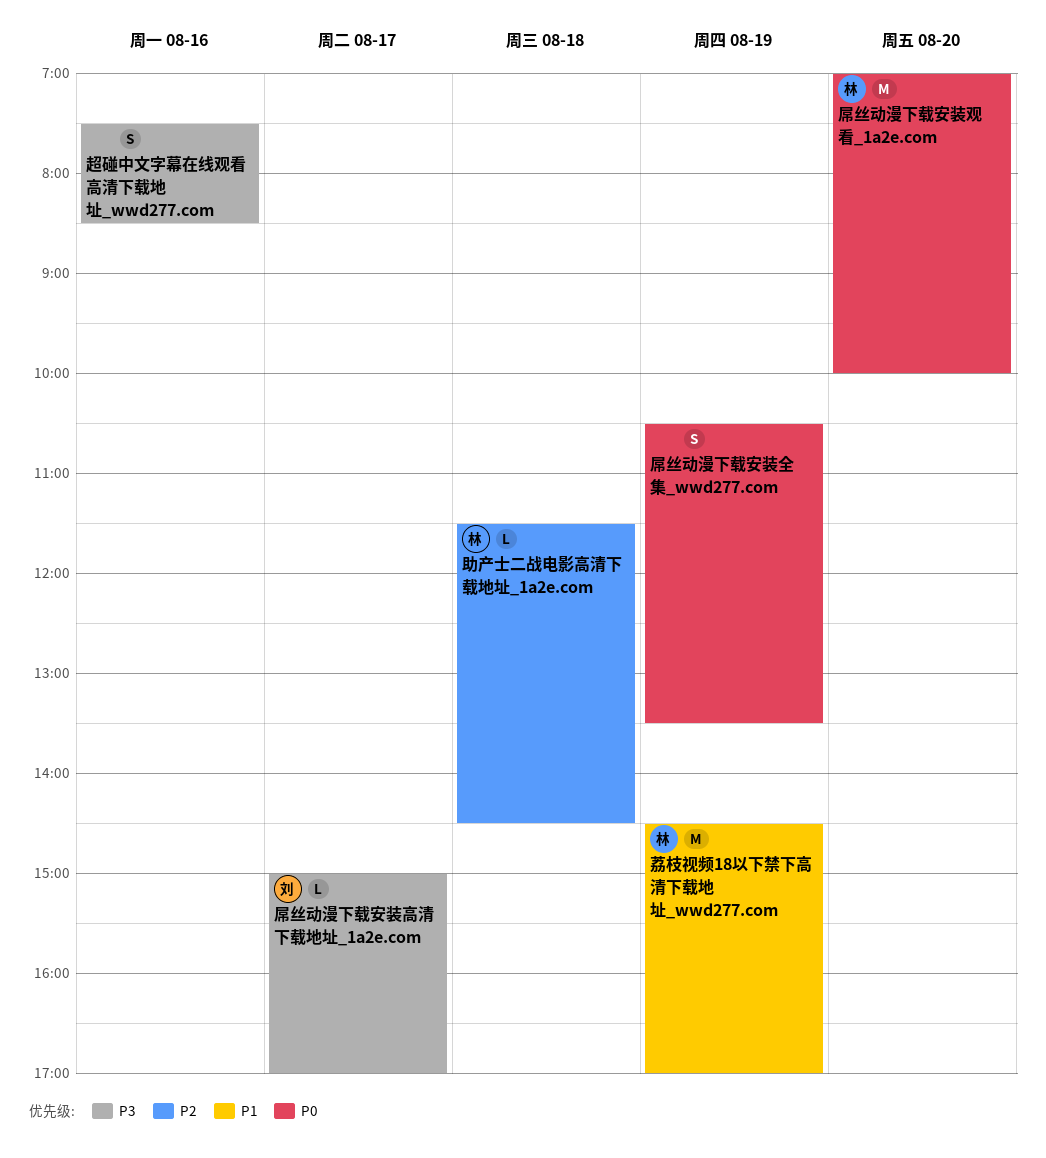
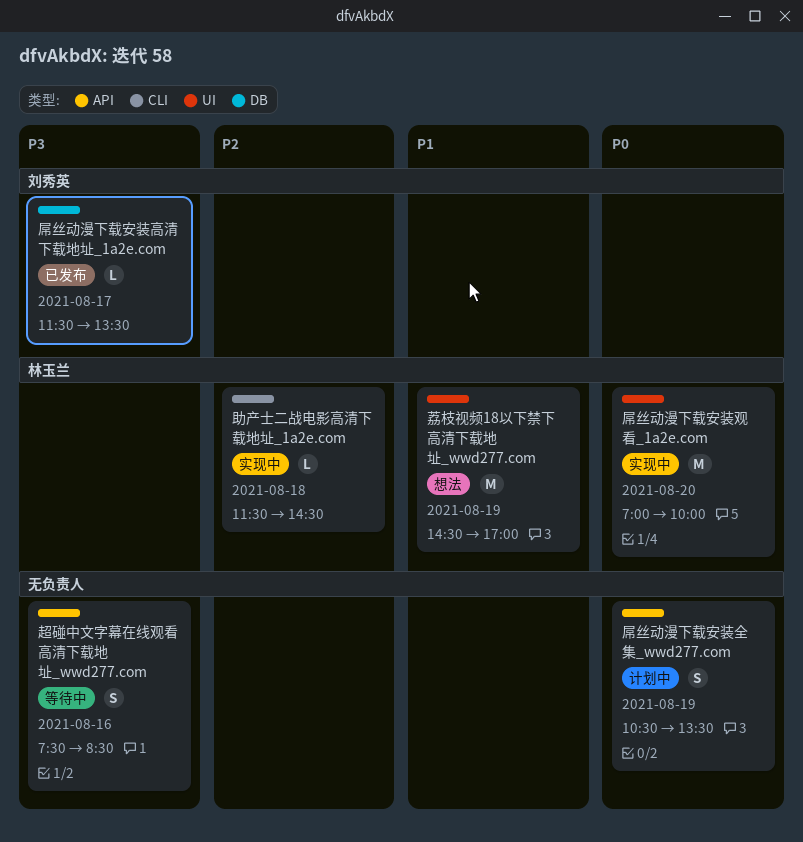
屌丝动漫下载安装高清下载地址_1a2e.com, begins: 15:00 -> 11:30
屌丝动漫下载安装高清下载地址_1a2e.com, ends: 17:00 -> 13:30

